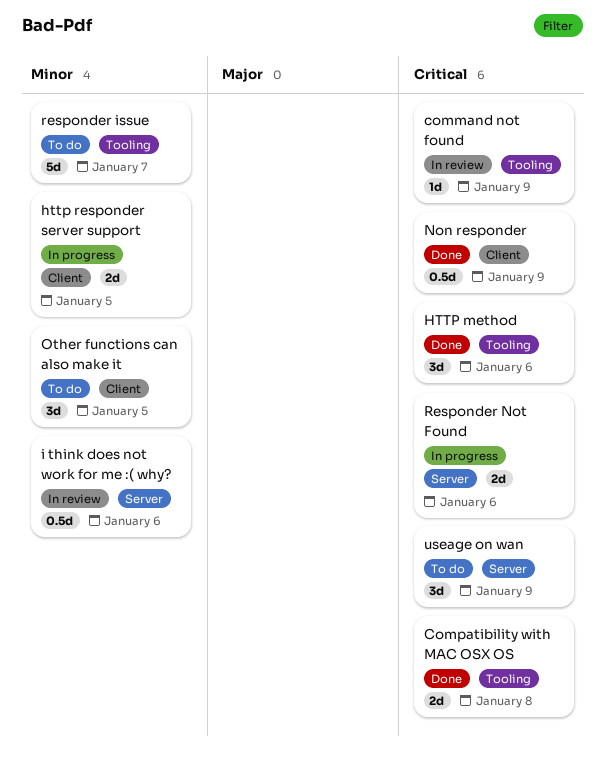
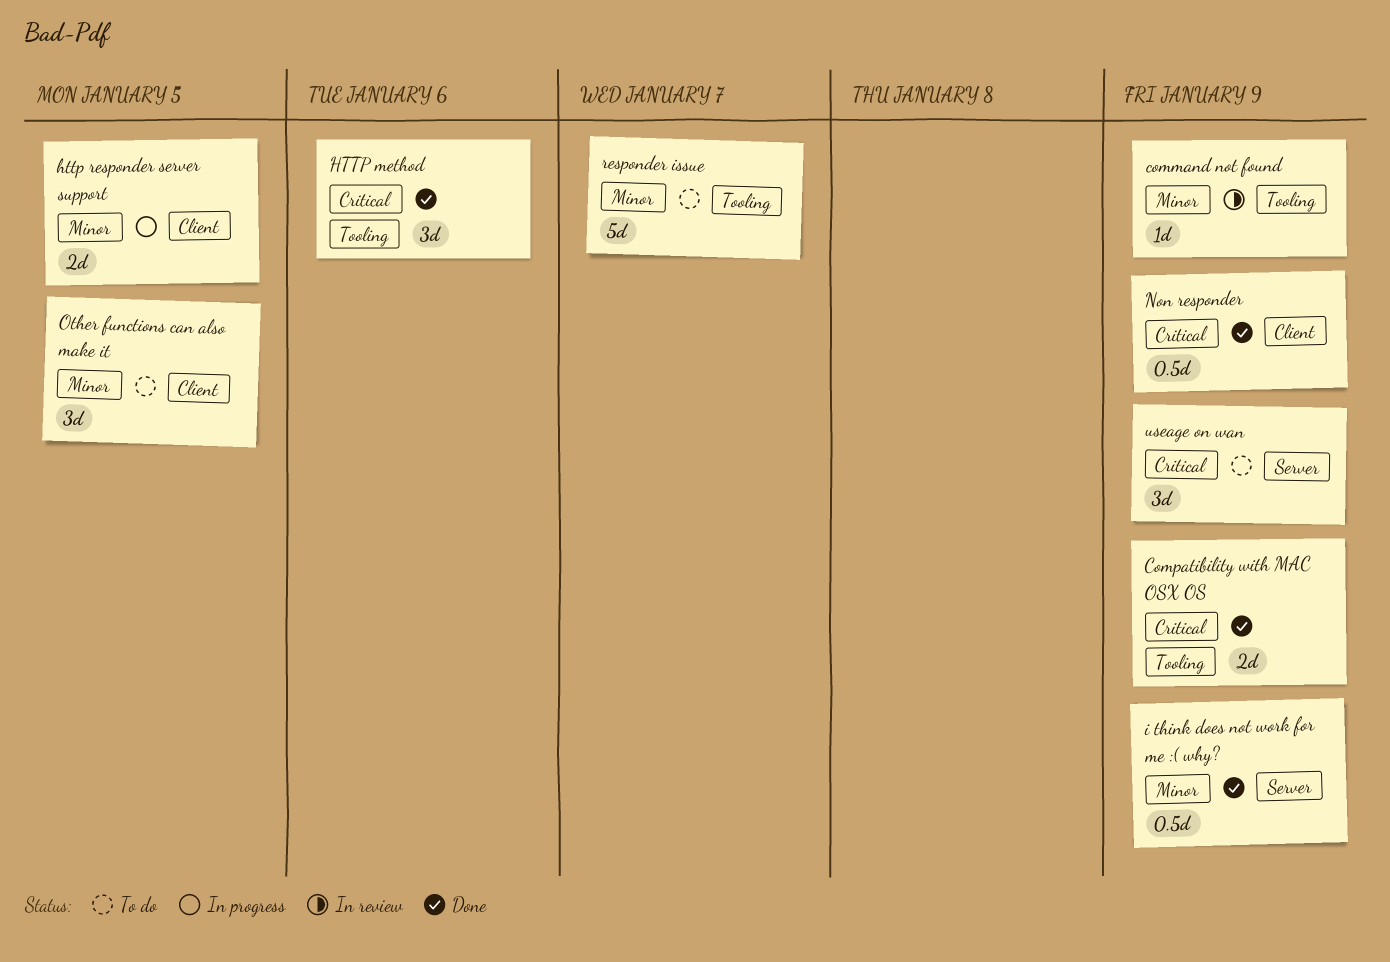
command not found, priority: Critical -> Minor
Compatibility with MAC OSX OS, due: Jan 8 -> Jan 9
i think does not work for me :( why?, status: In review -> Done
i think does not work for me :( why?, due: Jan 6 -> Jan 9
Responder Not Found: present -> none

